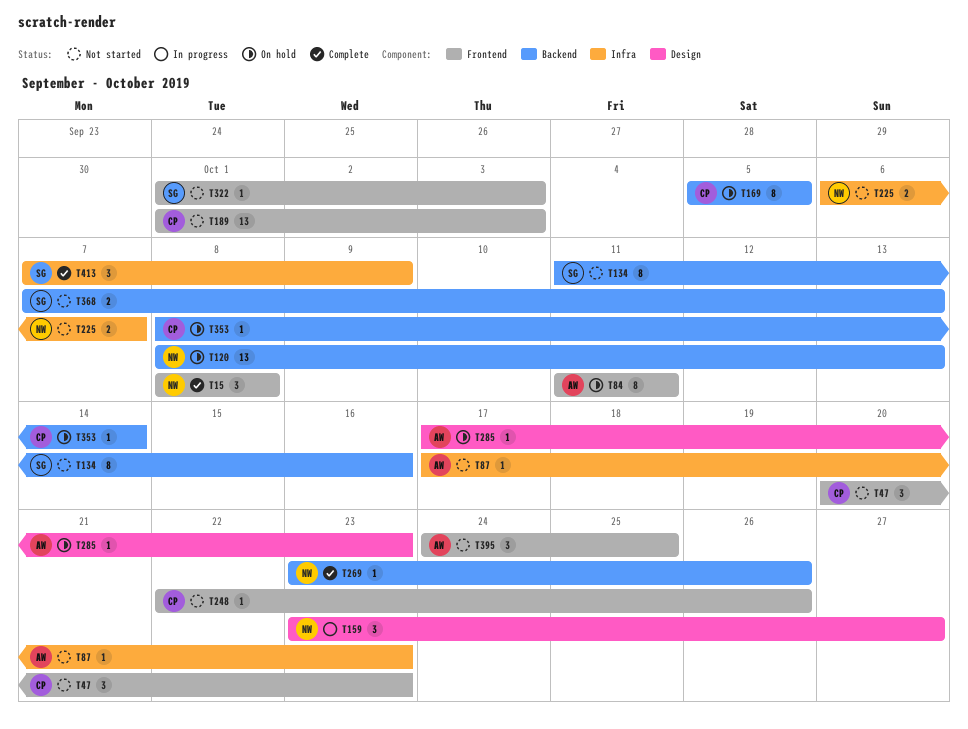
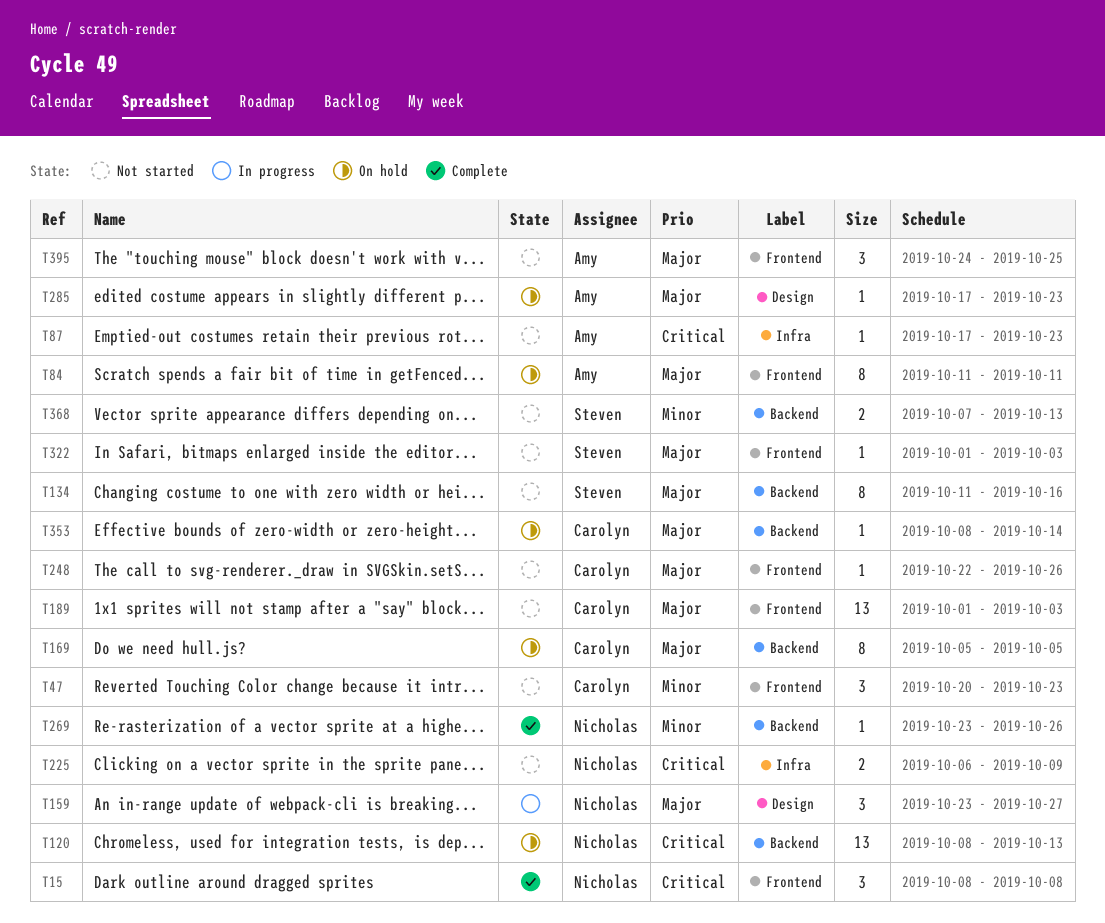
T225, due: Oct 7 -> Oct 9
T413: present -> none

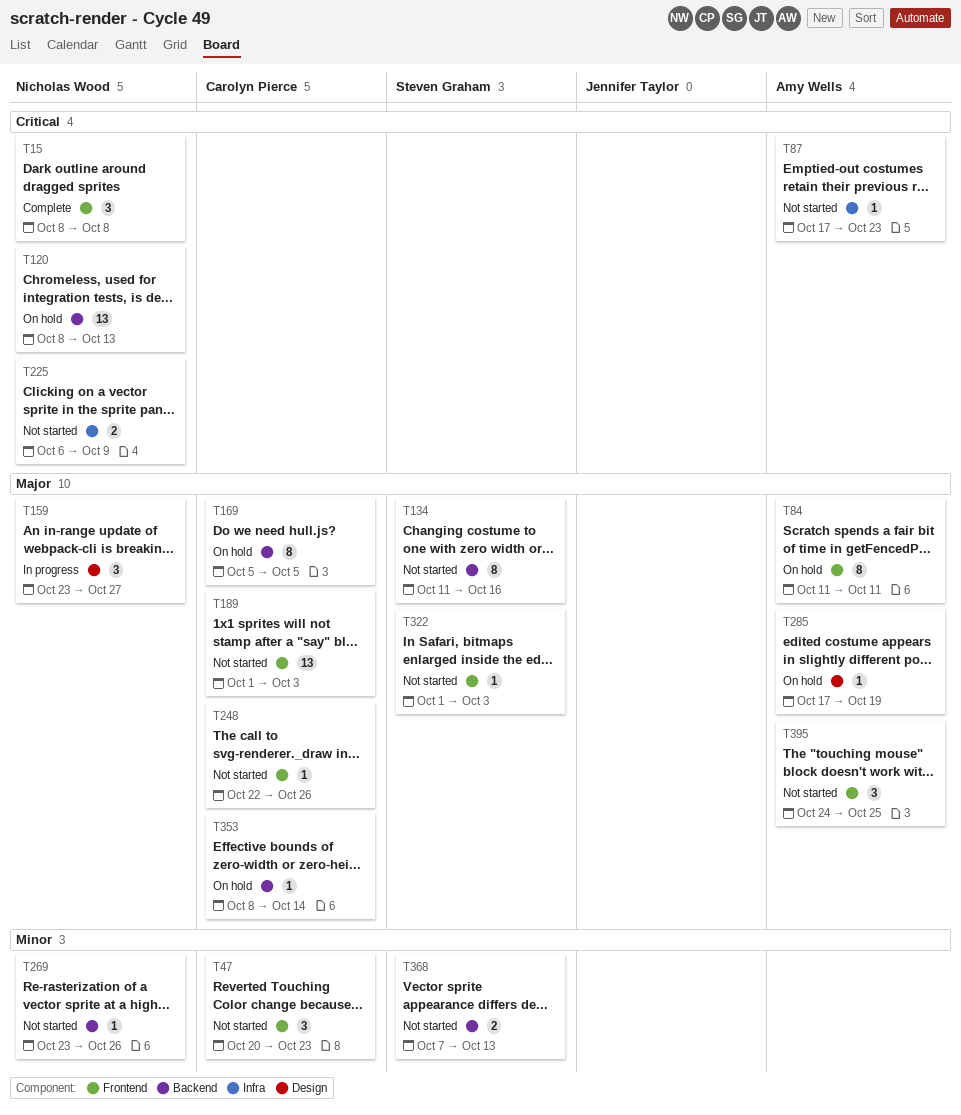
T269, status: Complete -> Not started
T285, due: Oct 23 -> Oct 19

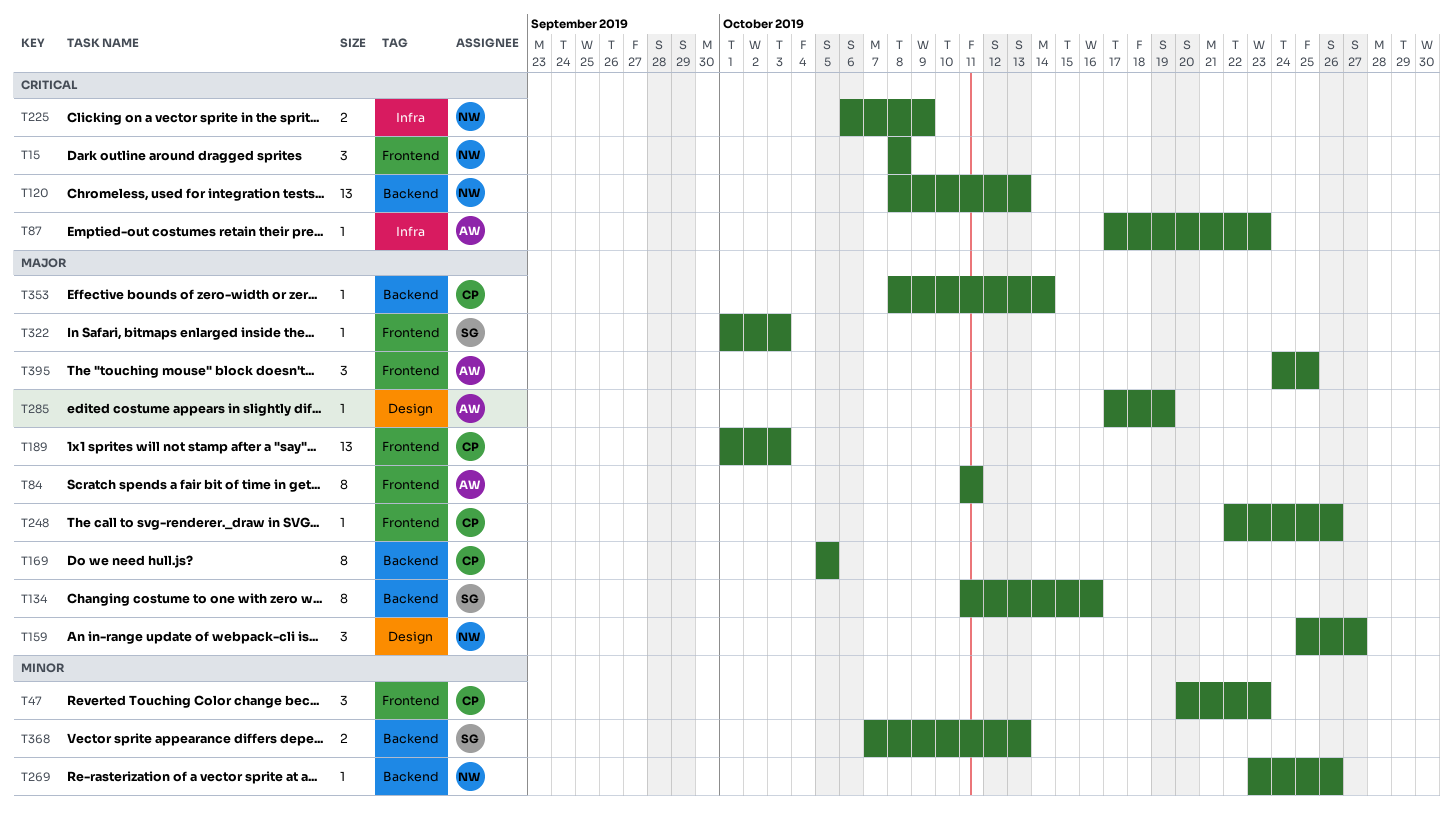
T159, start: Oct 23 -> Oct 25

